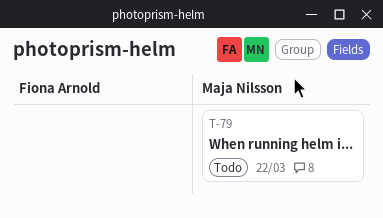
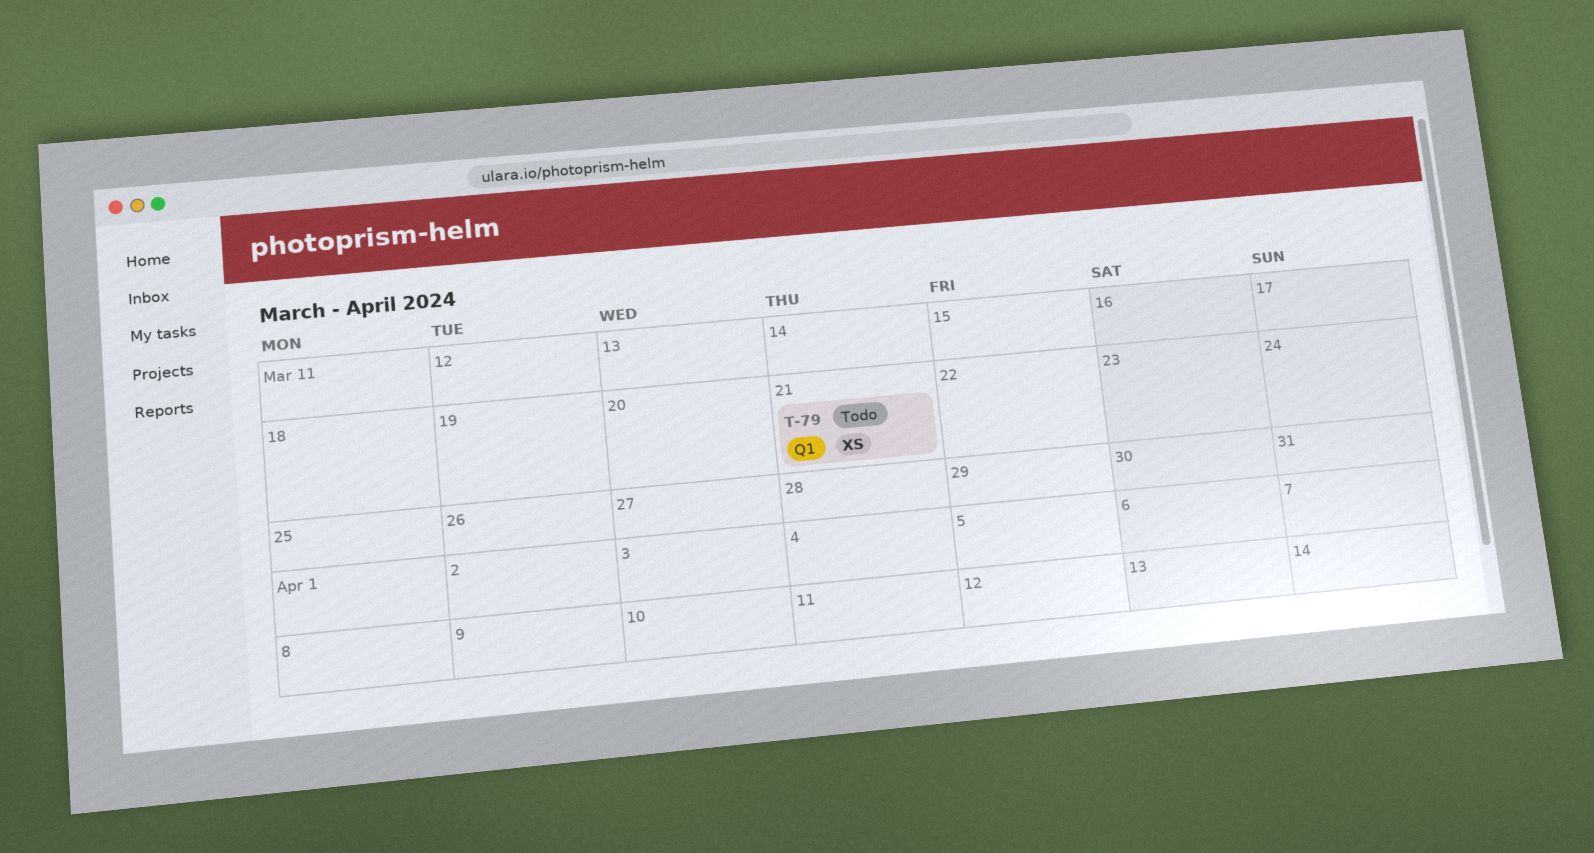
T-79, due: Mar 22 -> Mar 21

